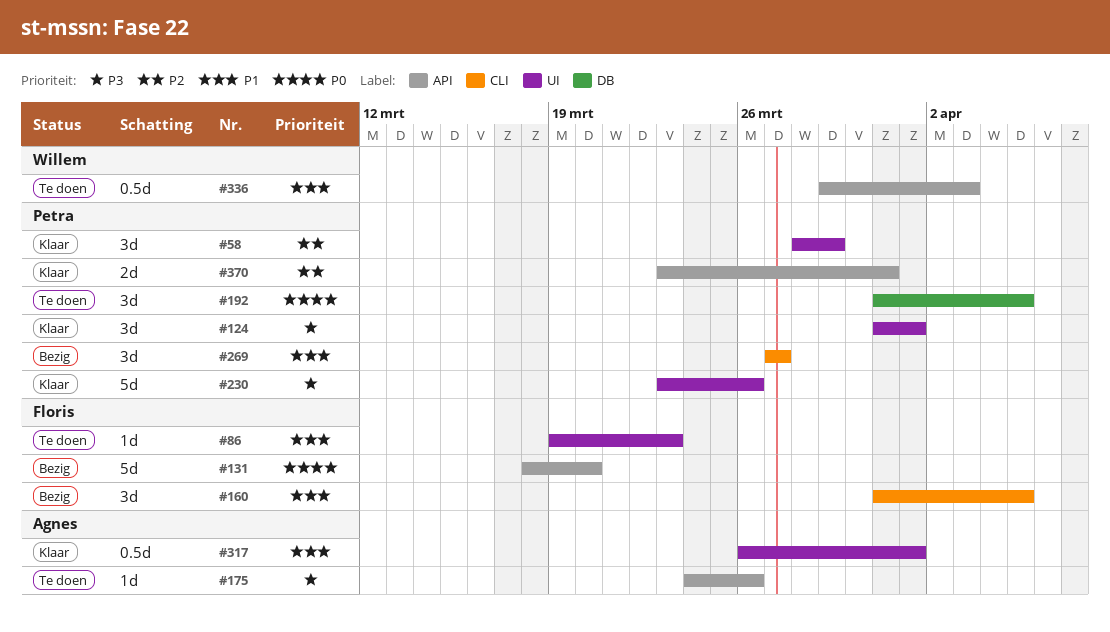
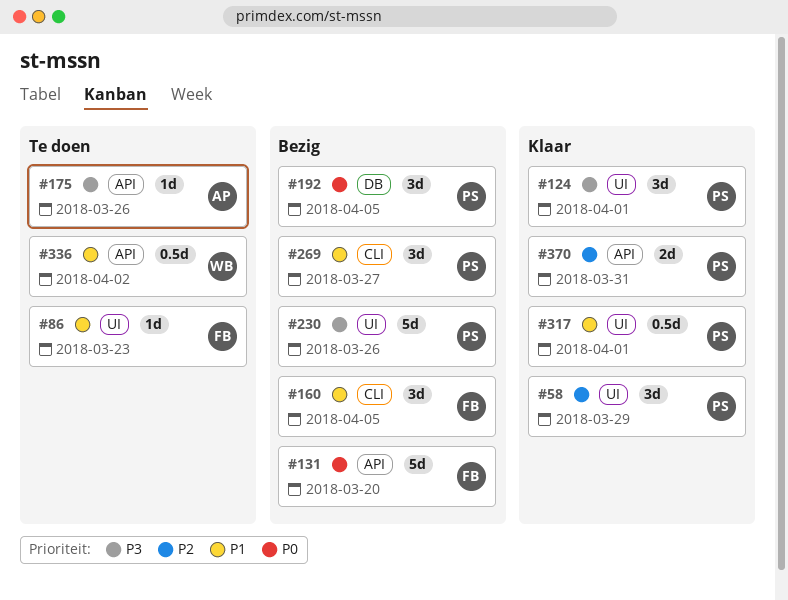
#192, status: Te doen -> Bezig
#230, status: Klaar -> Bezig
#317, owner: Agnes -> Petra
#336, due: Apr 3 -> Apr 2

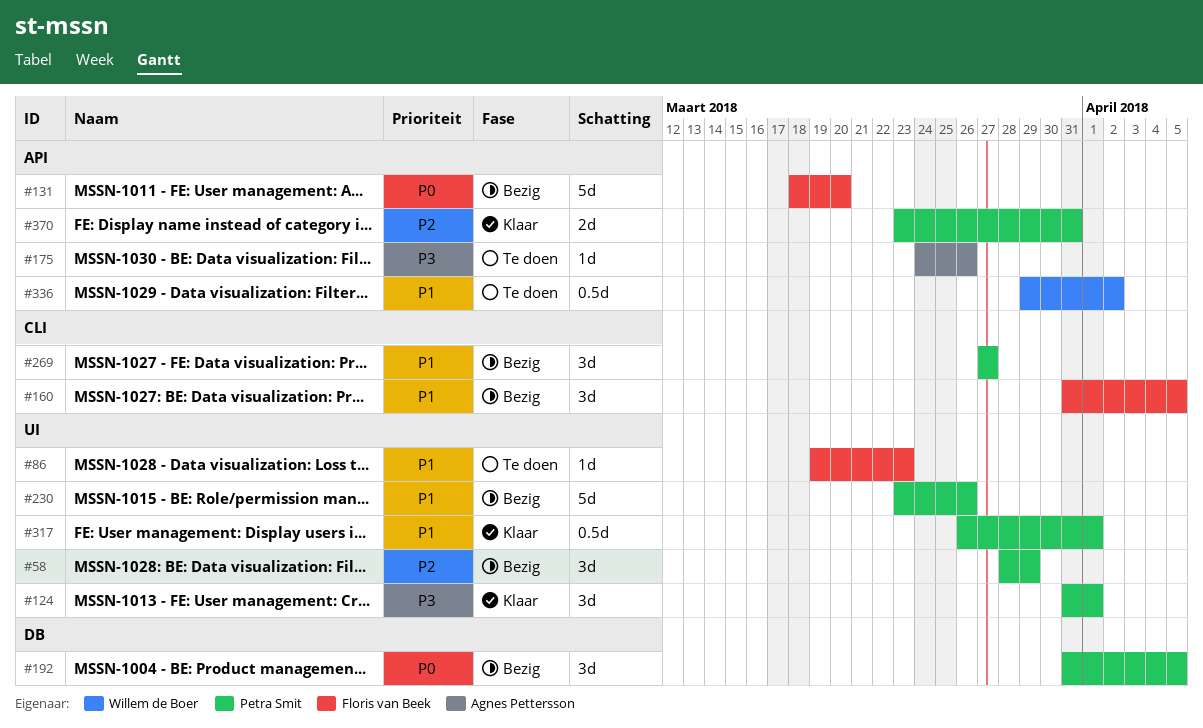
#58, status: Klaar -> Bezig
#230, priority: P3 -> P1

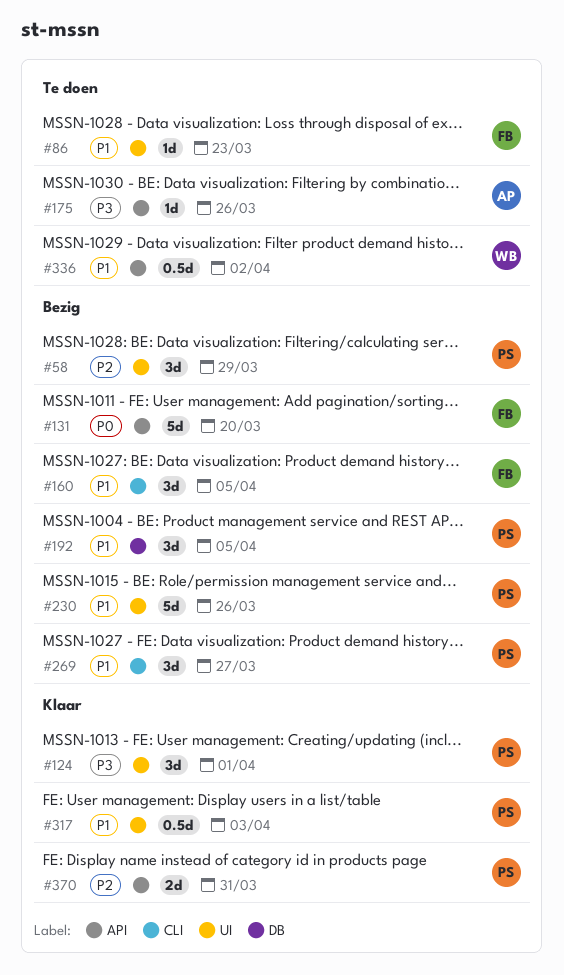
#192, priority: P0 -> P1
#317, due: Apr 1 -> Apr 3

